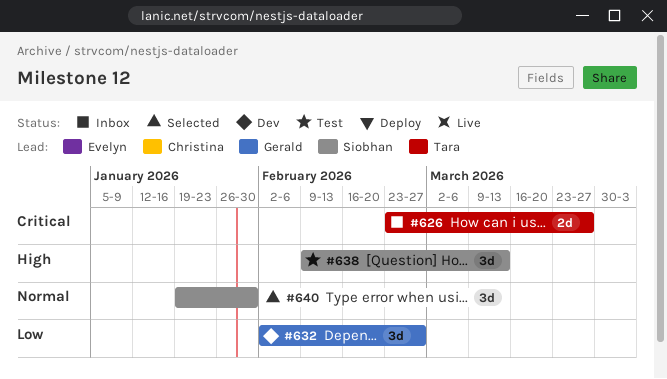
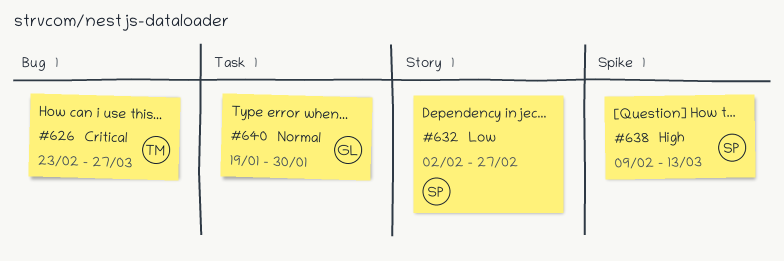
#632, owner: Gerald -> Siobhan
#640, owner: Siobhan -> Gerald

